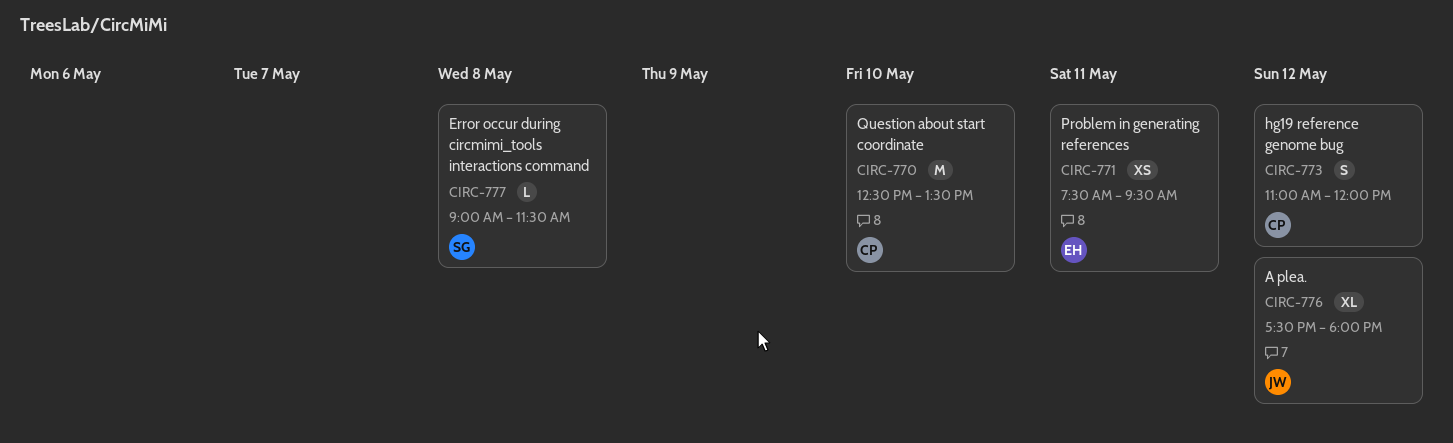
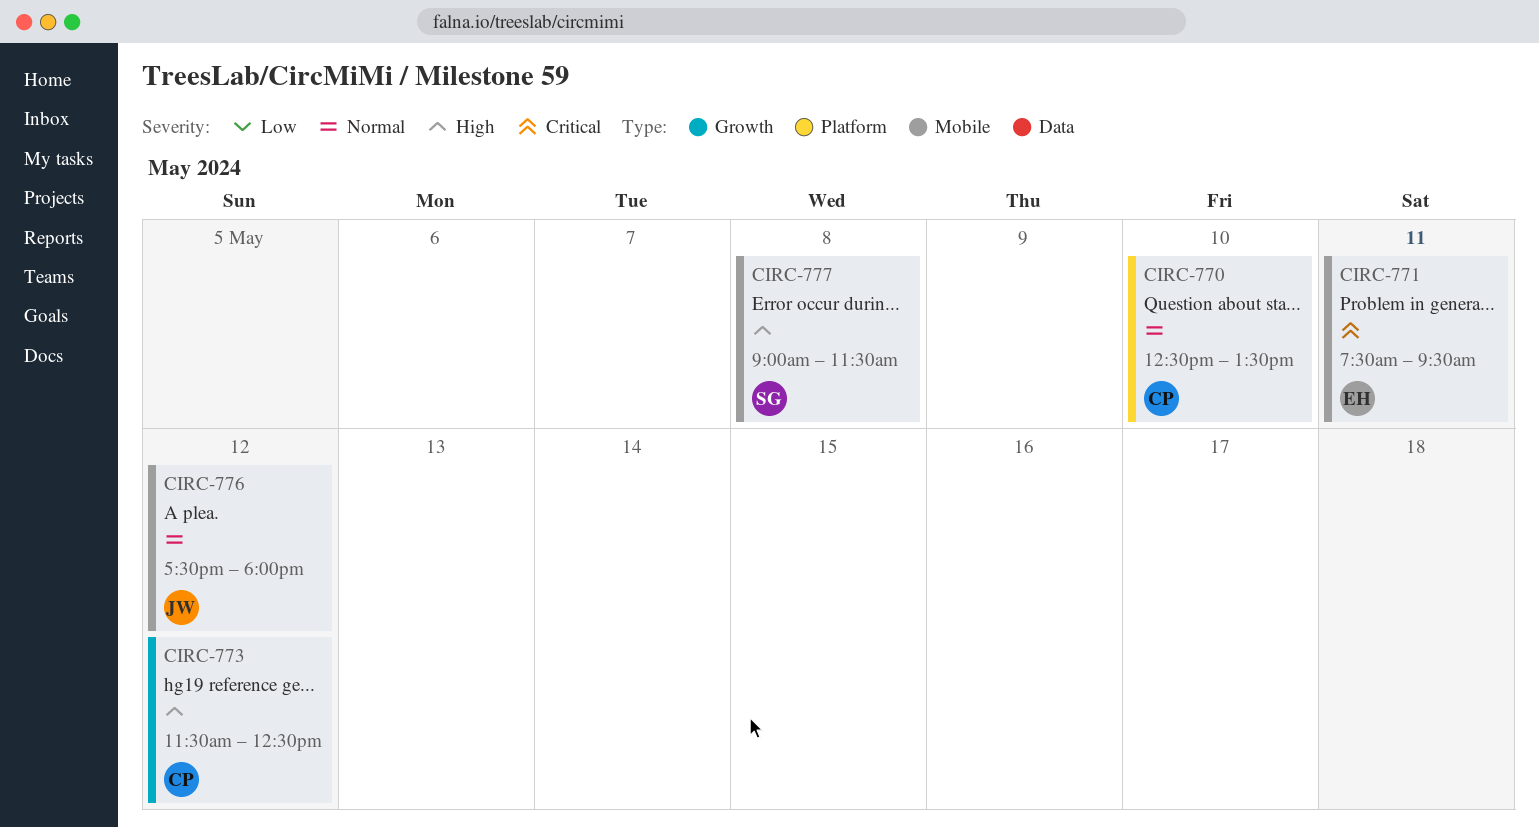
CIRC-773, begins: 11:00 -> 11:30
CIRC-773, ends: 12:00 -> 12:30

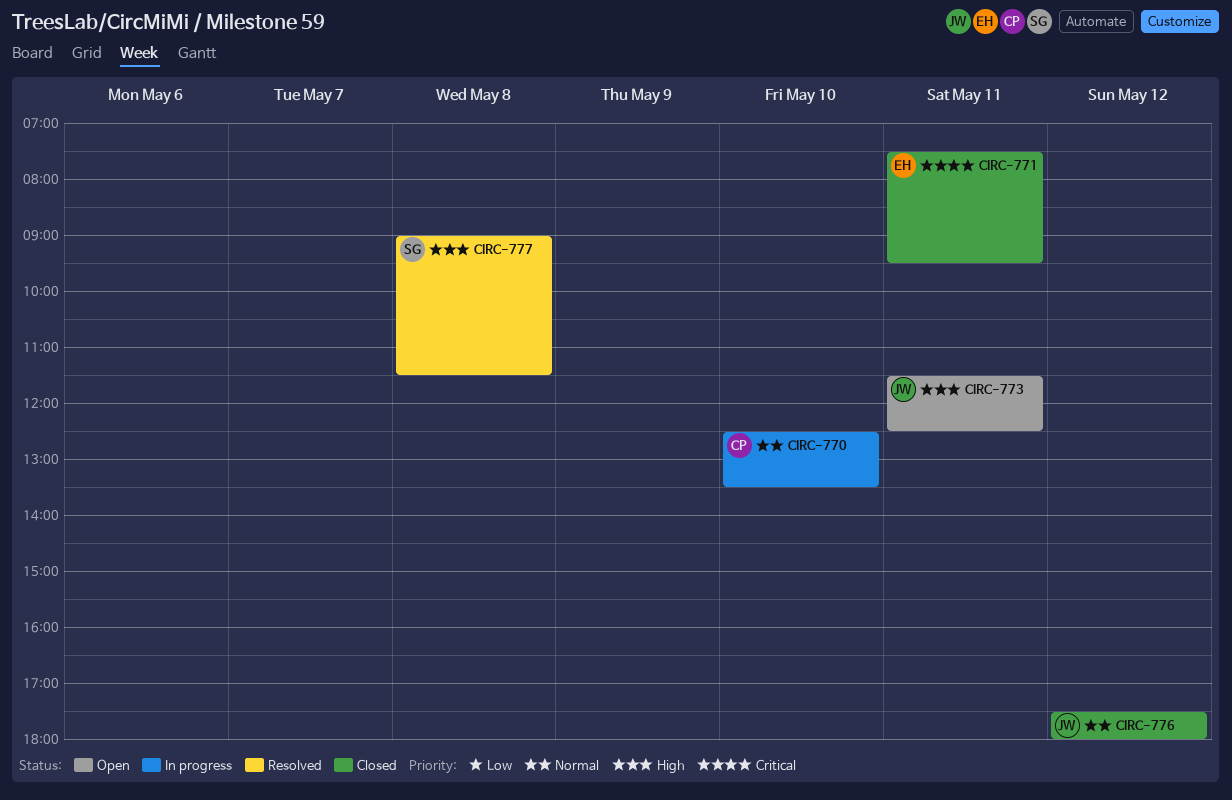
CIRC-773, owner: CP -> JW
CIRC-773, day: May 12 -> May 11

